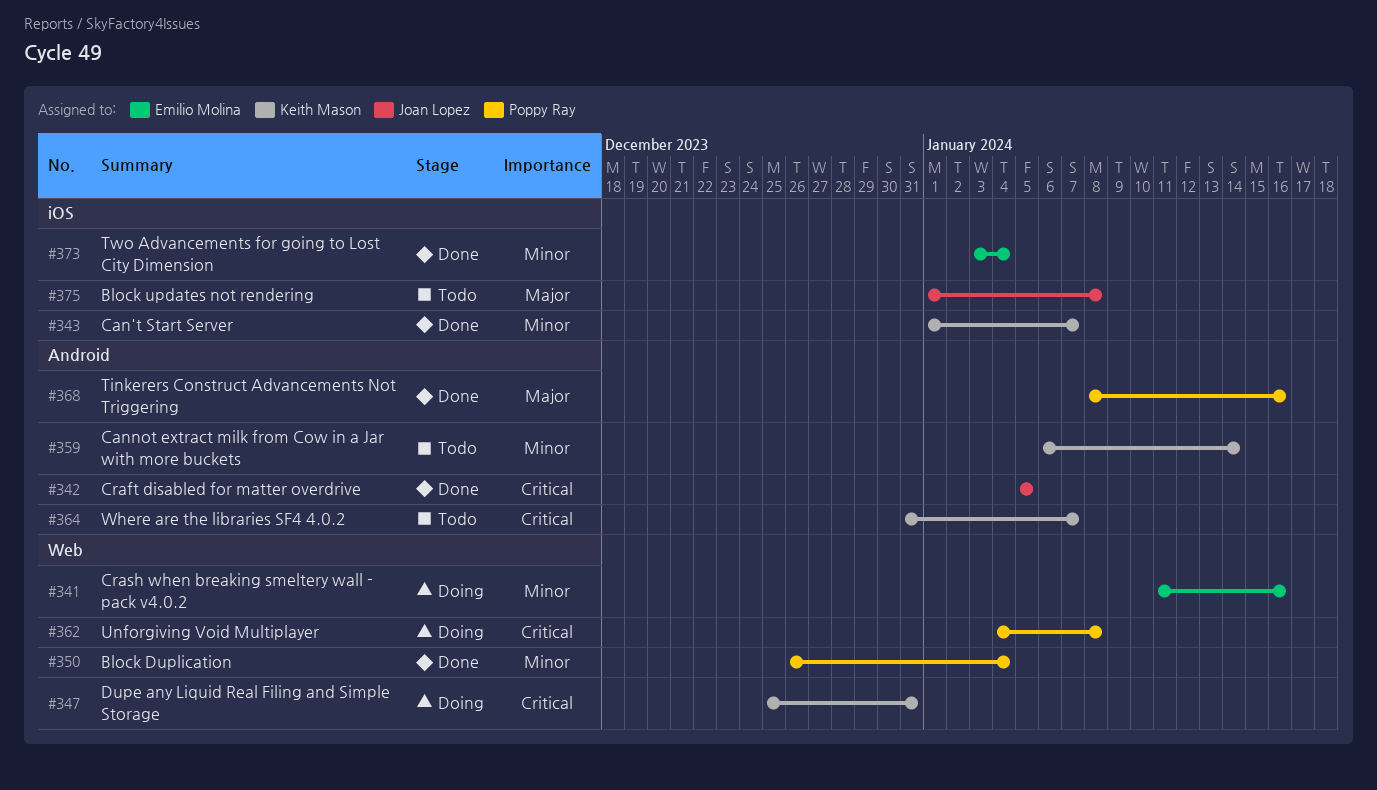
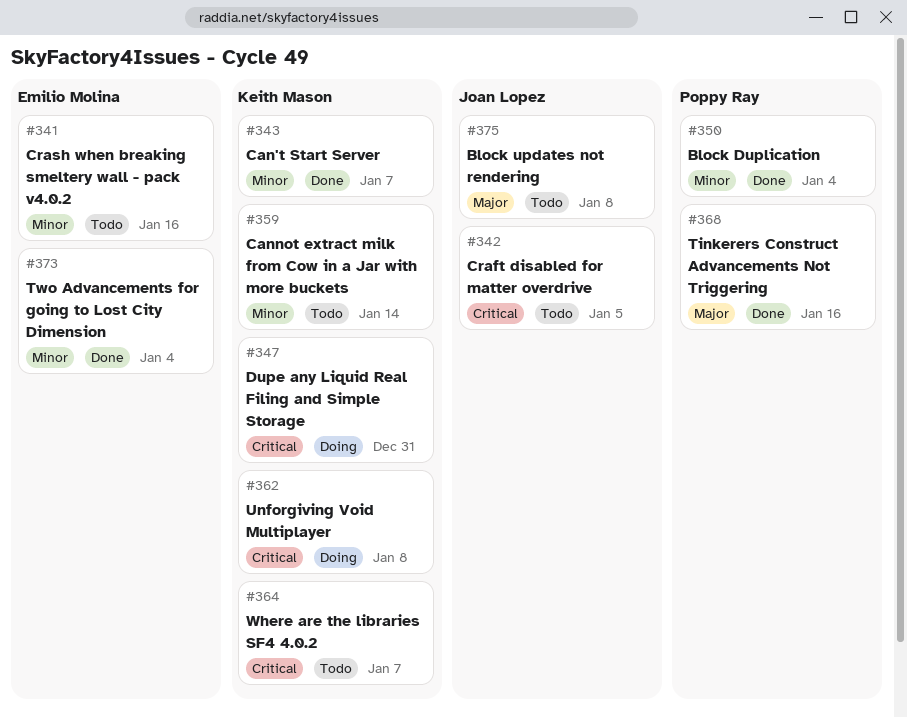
#341, status: Doing -> Todo
#342, status: Done -> Todo
#362, owner: Poppy Ray -> Keith Mason

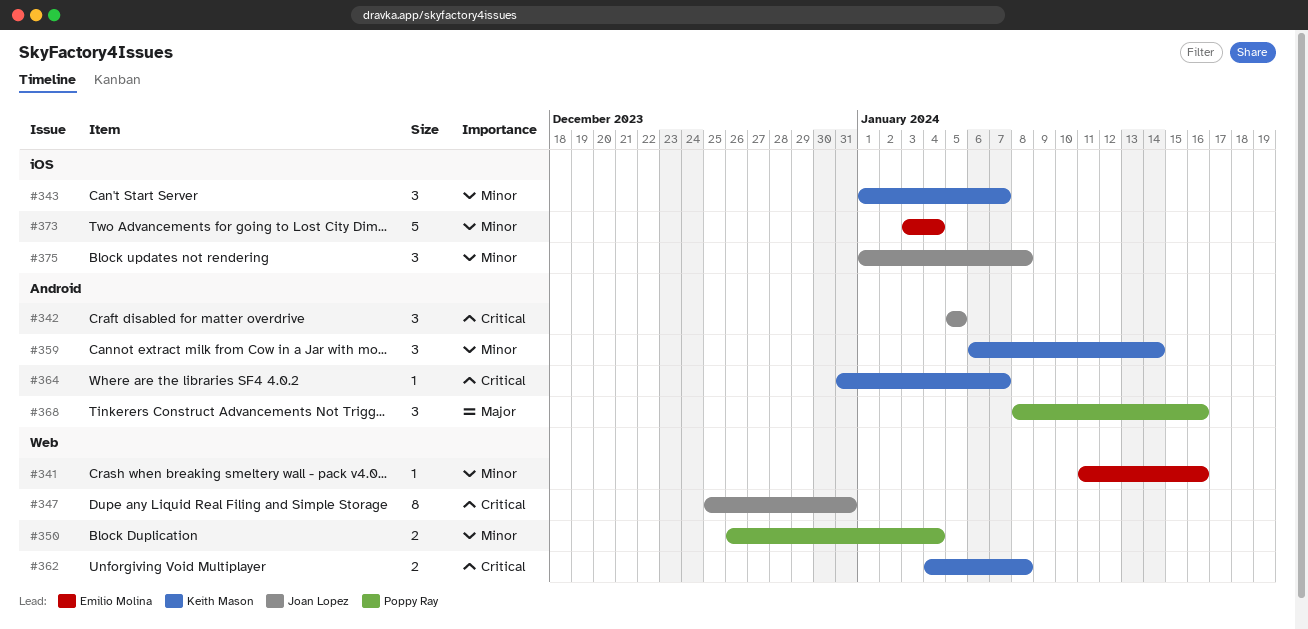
#347, owner: Keith Mason -> Joan Lopez
#375, priority: Major -> Minor

